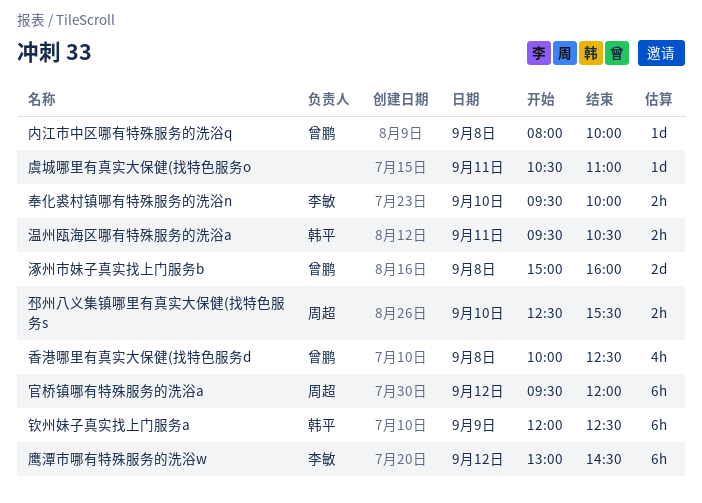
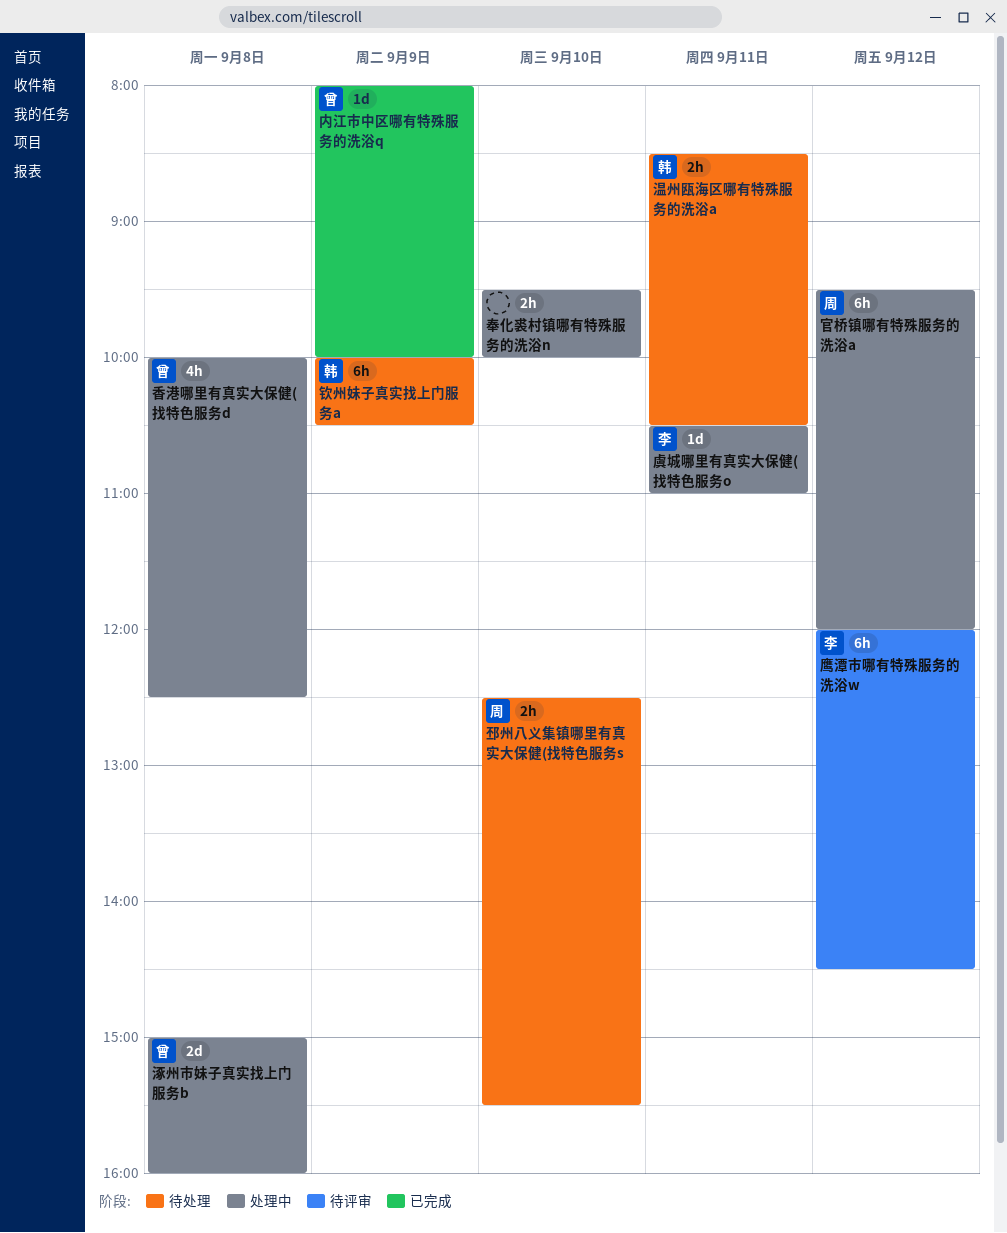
内江市中区哪有特殊服务的洗浴q, day: Sep 8 -> Sep 9
奉化裘村镇哪有特殊服务的洗浴n, owner: 李敏 -> none
温州瓯海区哪有特殊服务的洗浴a, begins: 09:30 -> 08:30
虞城哪里有真实大保健(找特色服务o, owner: none -> 李敏
钦州妹子真实找上门服务a, begins: 12:00 -> 10:00
钦州妹子真实找上门服务a, ends: 12:30 -> 10:30
鹰潭市哪有特殊服务的洗浴w, begins: 13:00 -> 12:00

